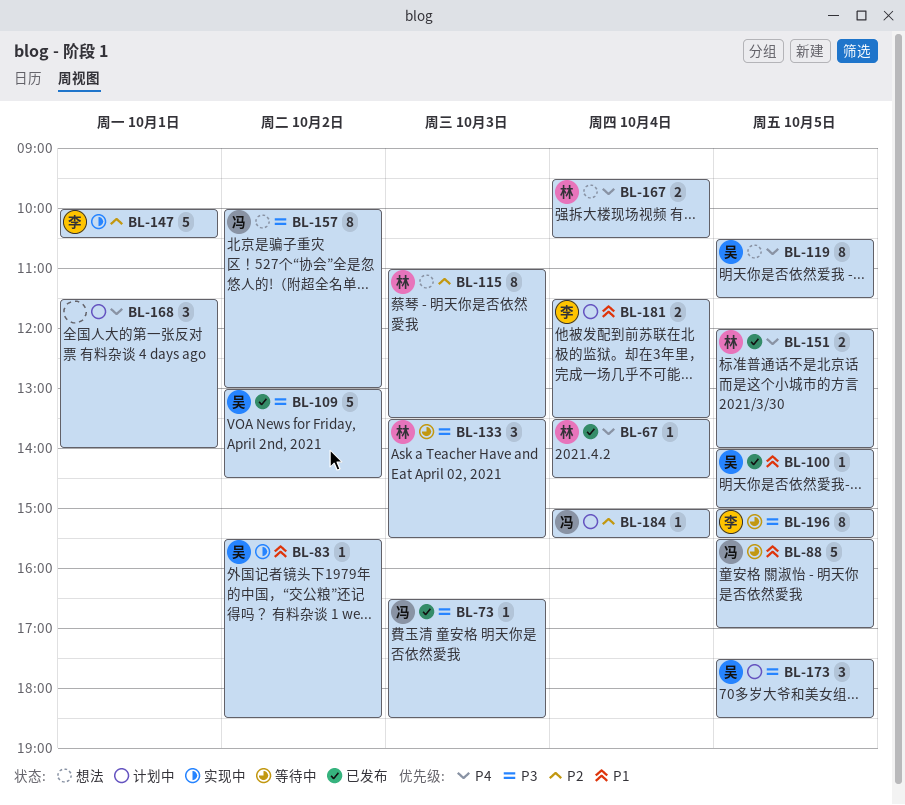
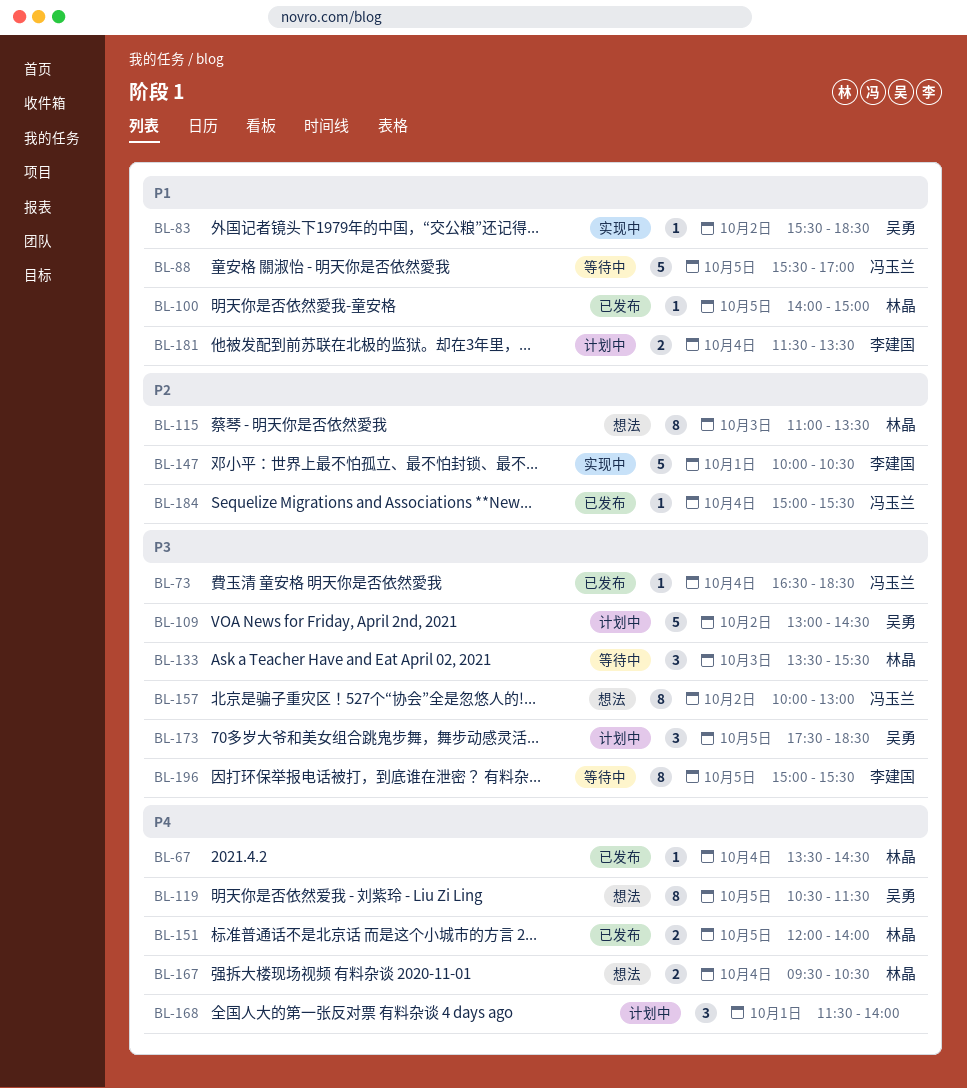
BL-73, day: Oct 3 -> Oct 4
BL-100, owner: 吴勇 -> 林晶
BL-109, status: 已发布 -> 计划中
BL-184, status: 计划中 -> 已发布

